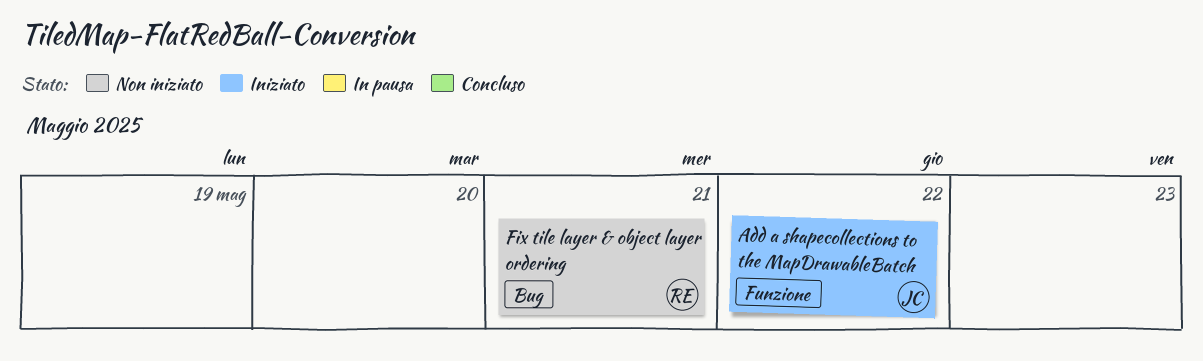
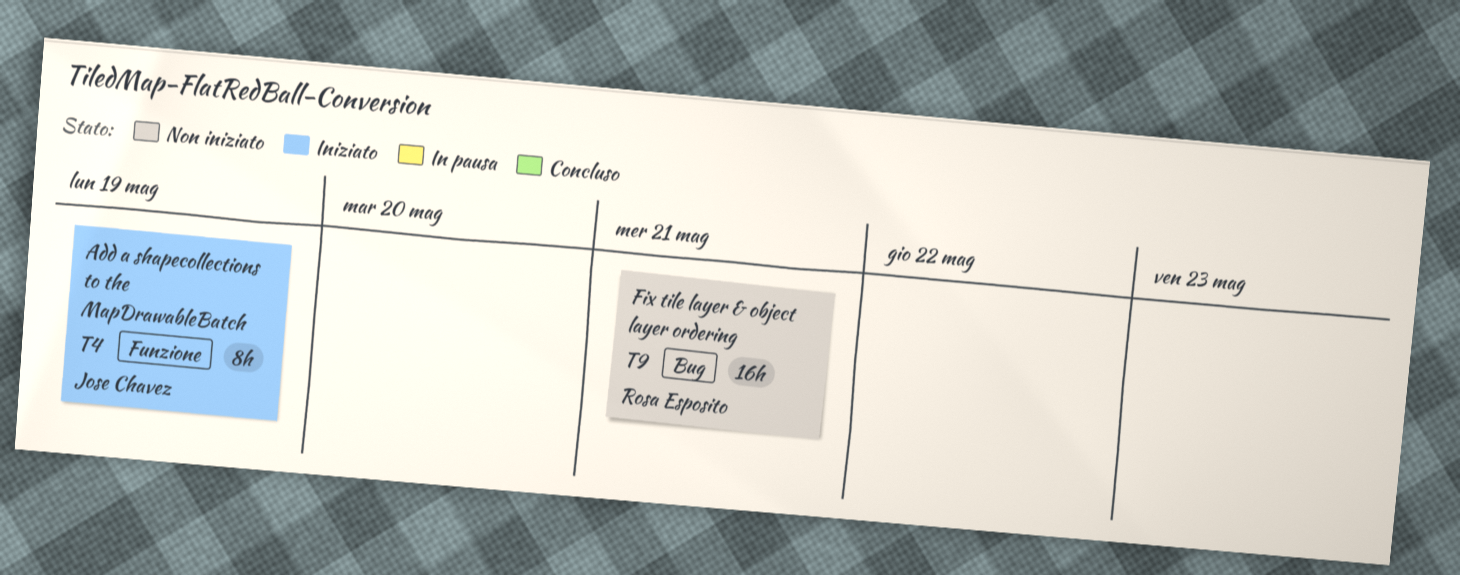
Add a shapecollections to the MapDrawableBatch, due: May 22 -> May 19

